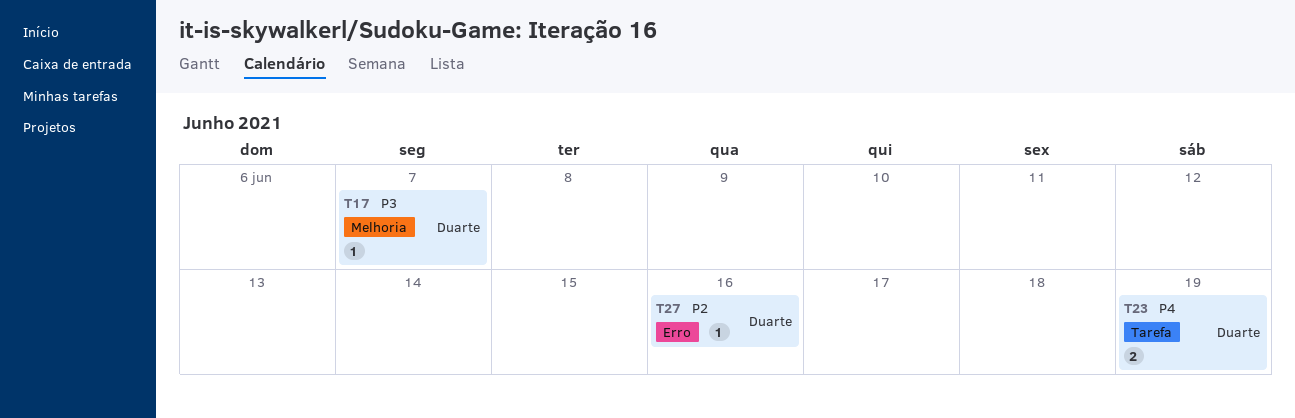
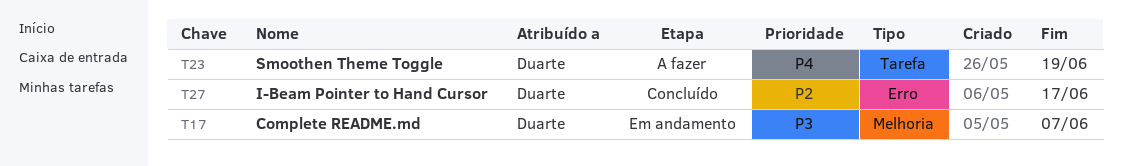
T27, due: Jun 16 -> Jun 17

